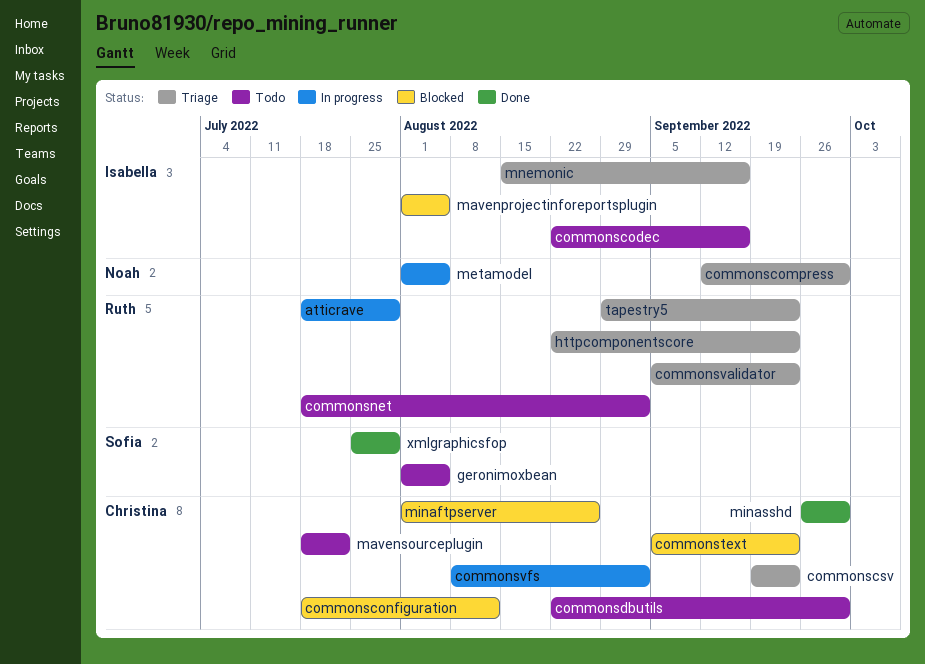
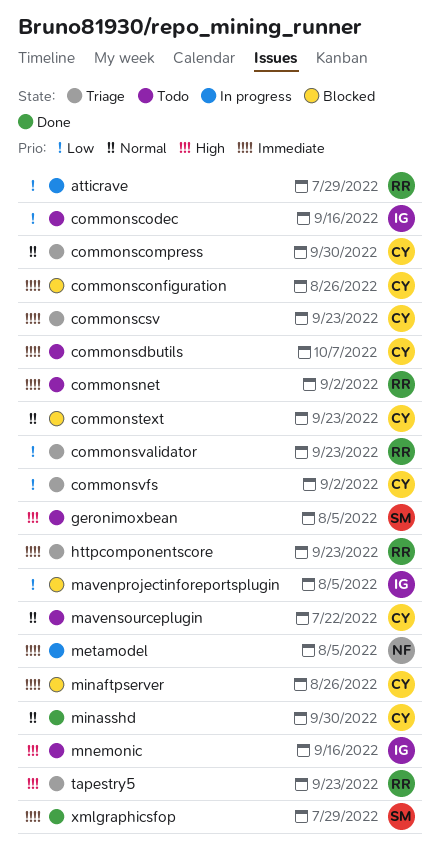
commonscompress, owner: Noah -> Christina
commonsconfiguration, due: Aug 12 -> Aug 26
commonsdbutils, due: Sep 30 -> Oct 7
commonsvfs, status: In progress -> Triage
mnemonic, status: Triage -> Todo

